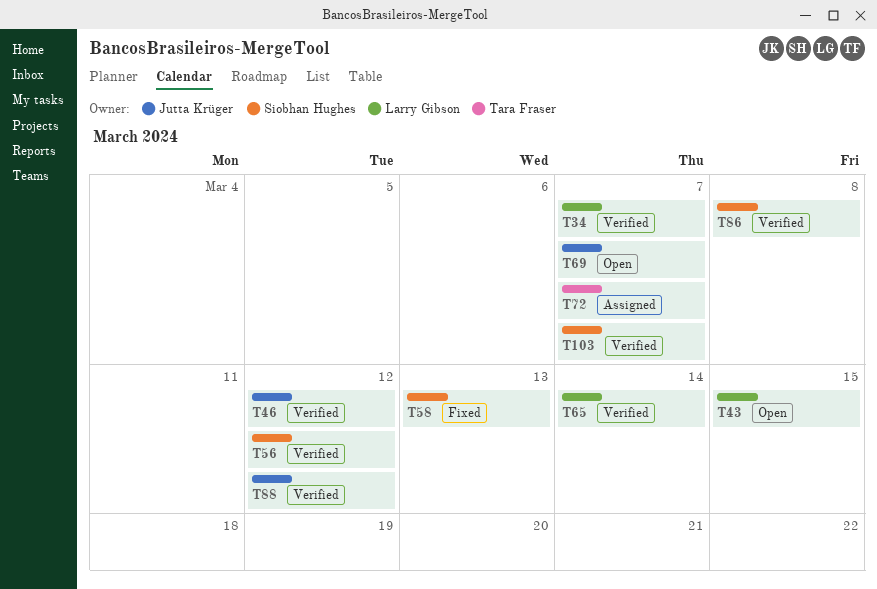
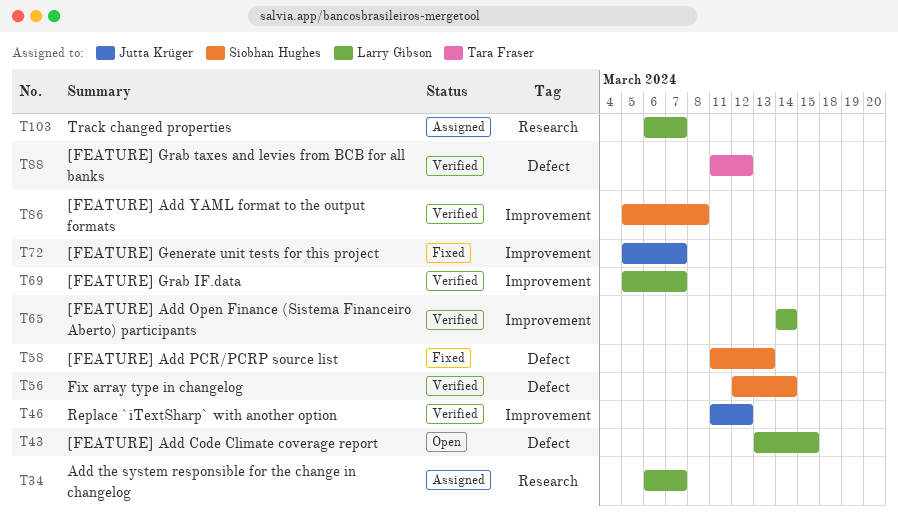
T34, status: Verified -> Assigned
T56, due: Mar 12 -> Mar 14
T69, status: Open -> Verified
T69, owner: Jutta Krüger -> Larry Gibson
T72, status: Assigned -> Fixed
T72, owner: Tara Fraser -> Jutta Krüger
T88, owner: Jutta Krüger -> Tara Fraser
T103, status: Verified -> Assigned
T103, owner: Siobhan Hughes -> Larry Gibson

